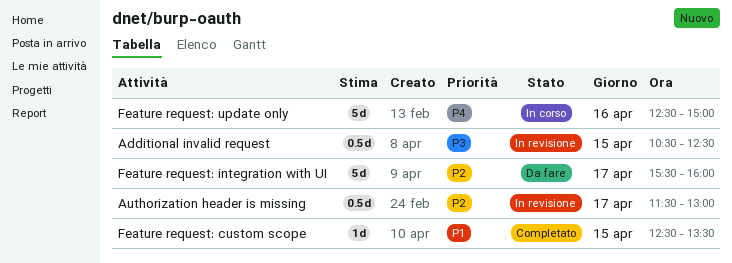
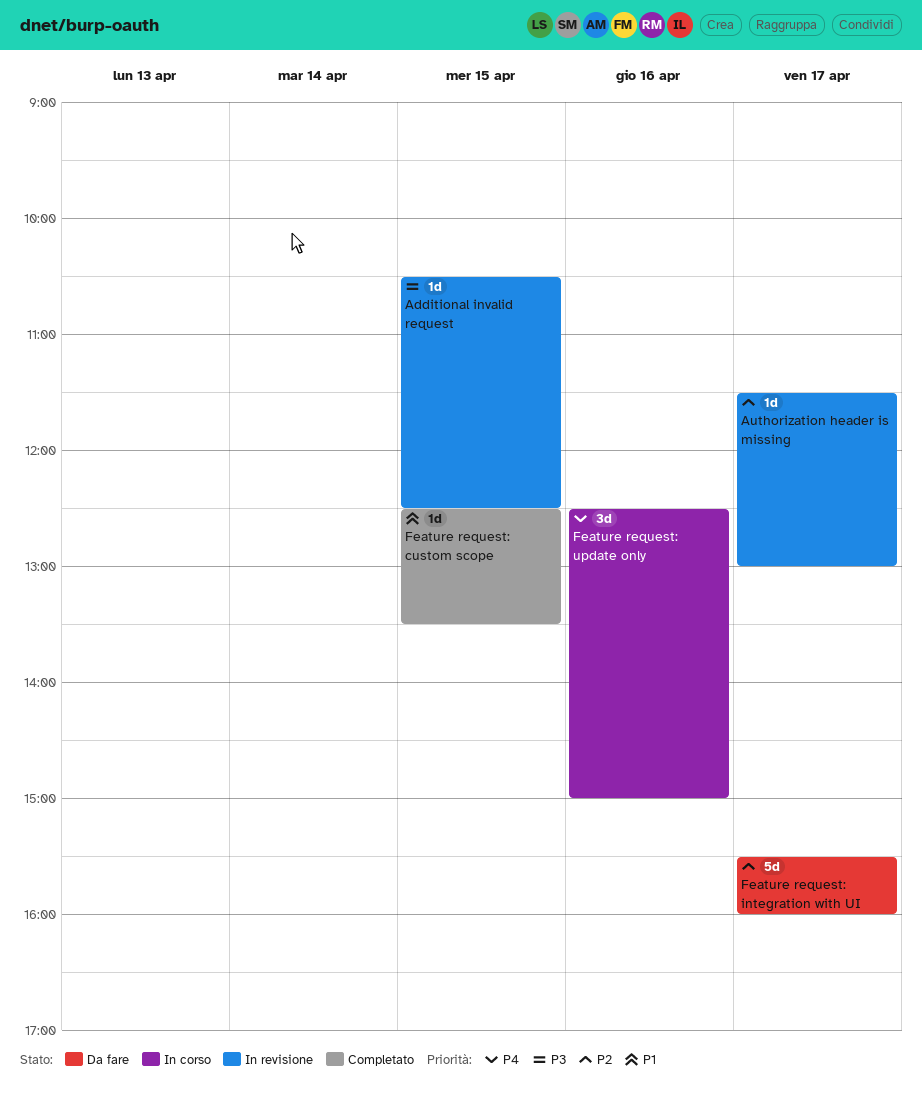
Additional invalid request, estimate: 0.5d -> 1d
Authorization header is missing, estimate: 0.5d -> 1d
Feature request: update only, estimate: 5d -> 3d

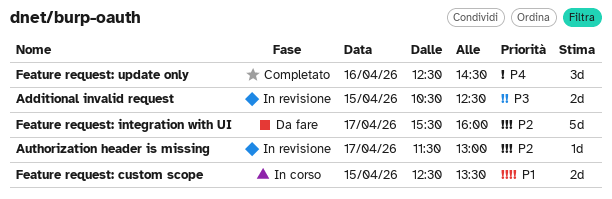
Additional invalid request, estimate: 1d -> 2d
Feature request: custom scope, status: Completato -> In corso
Feature request: custom scope, estimate: 1d -> 2d
Feature request: update only, status: In corso -> Completato
Feature request: update only, ends: 15:00 -> 14:30

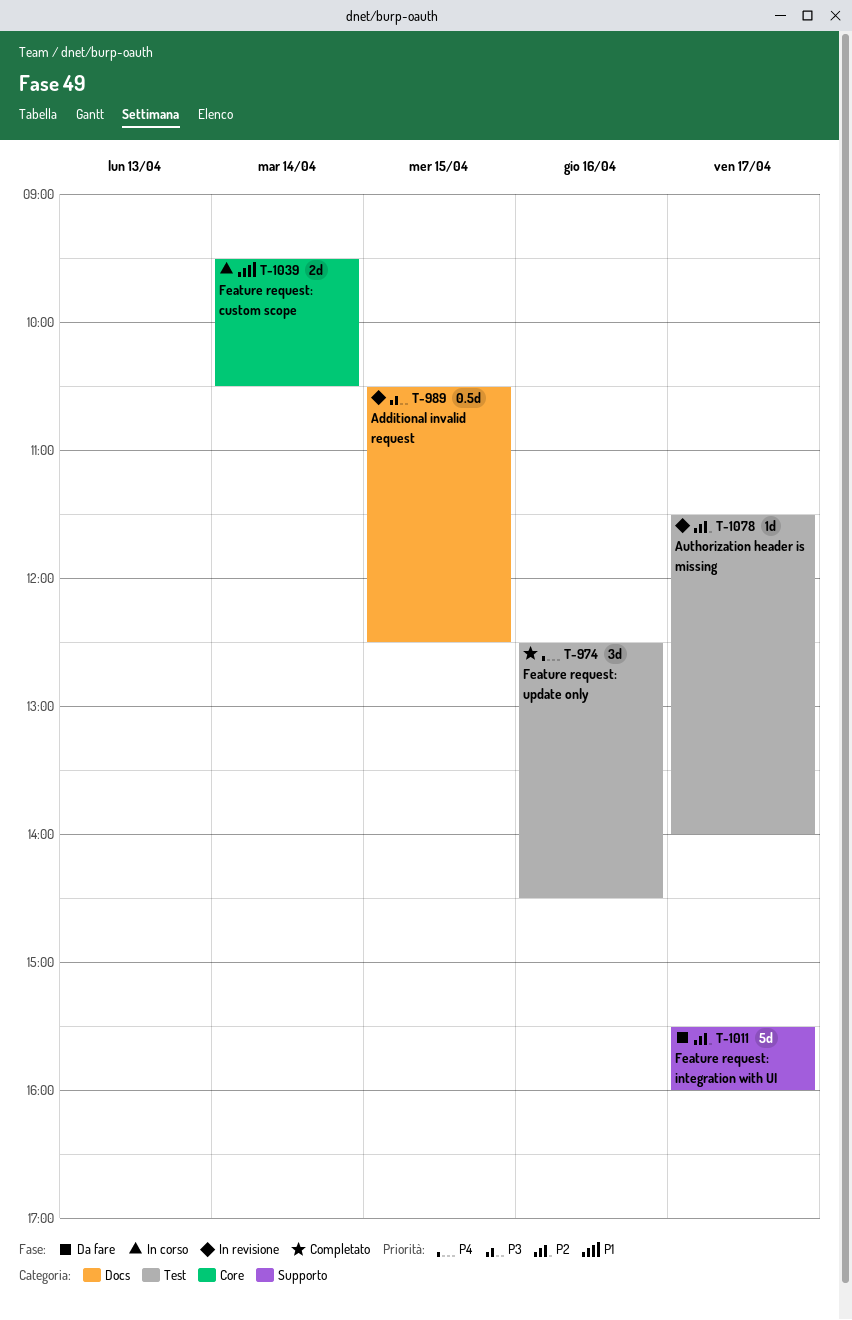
Additional invalid request, estimate: 2d -> 0.5d
Authorization header is missing, ends: 13:00 -> 14:00
Feature request: custom scope, day: Apr 15 -> Apr 14
Feature request: custom scope, begins: 12:30 -> 09:30
Feature request: custom scope, ends: 13:30 -> 10:30

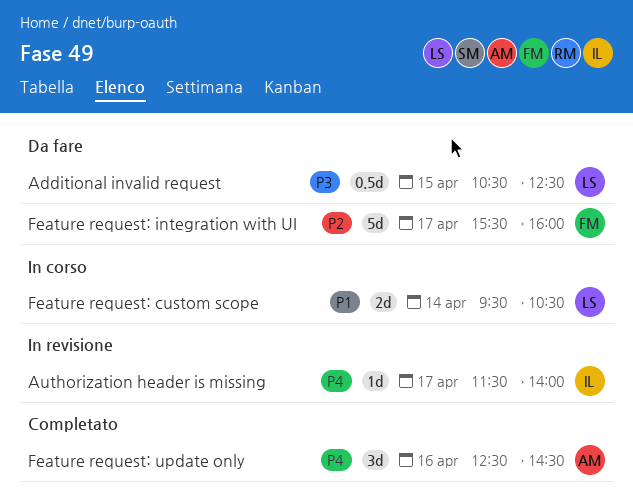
Additional invalid request, status: In revisione -> Da fare
Authorization header is missing, priority: P2 -> P4

